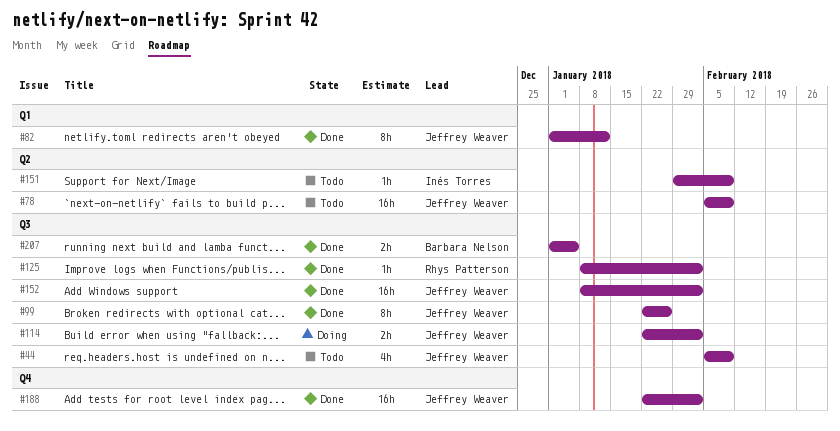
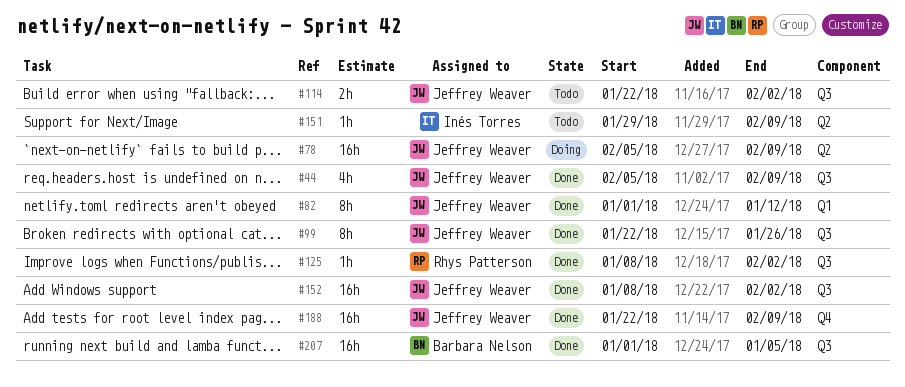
#44, status: Todo -> Done
#78, status: Todo -> Doing
#114, status: Doing -> Todo
#188, due: Feb 2 -> Feb 9
#207, estimate: 2h -> 16h

